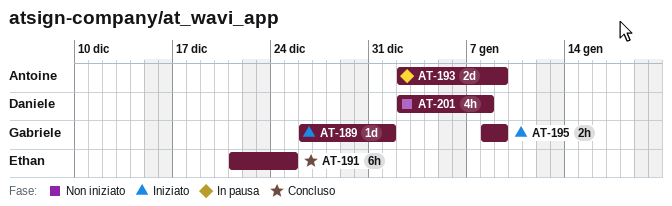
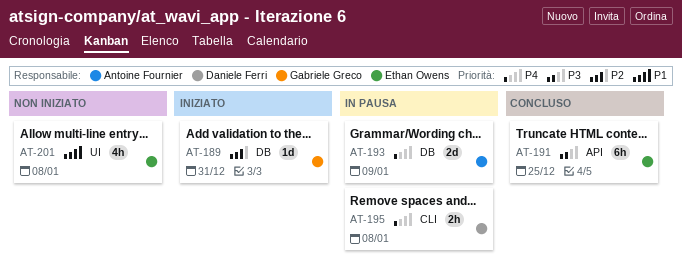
AT-189, due: Jan 1 -> Dec 31
AT-195, status: Iniziato -> In pausa
AT-195, owner: Gabriele Greco -> Daniele Ferri
AT-195, due: Jan 9 -> Jan 8
AT-201, owner: Daniele Ferri -> Ethan Owens

